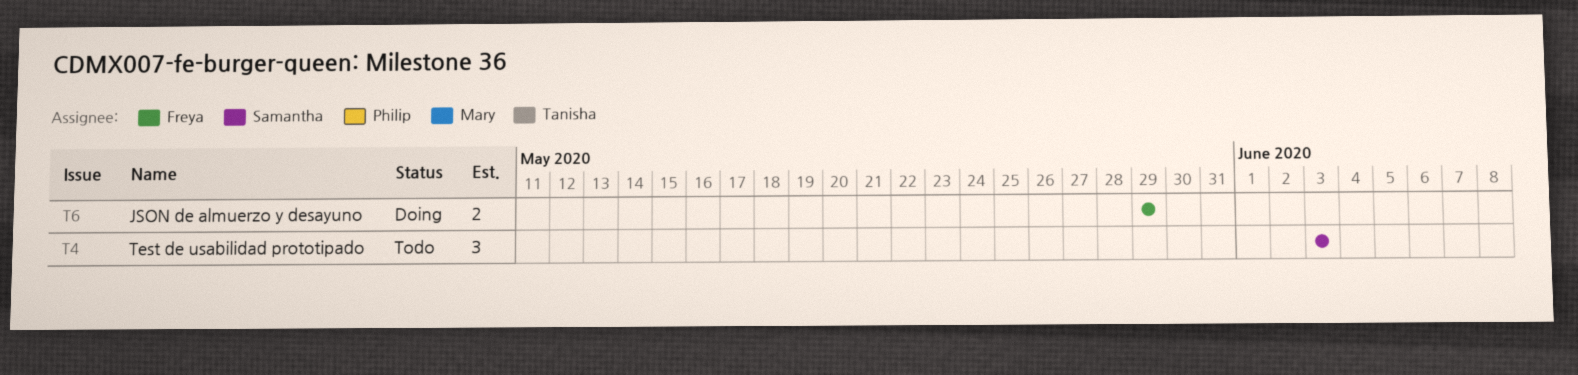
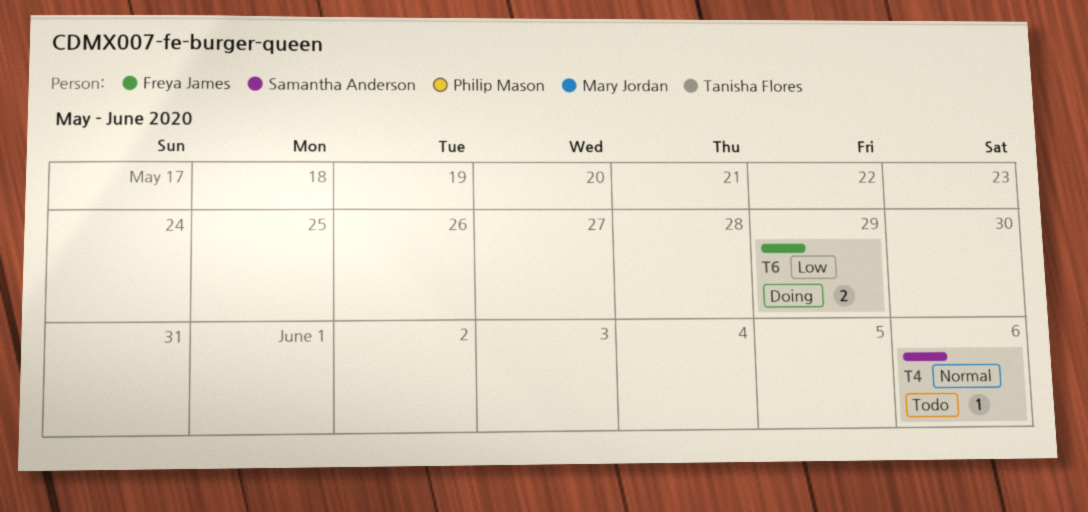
T4, estimate: 3 -> 1
T4, due: Jun 3 -> Jun 6

